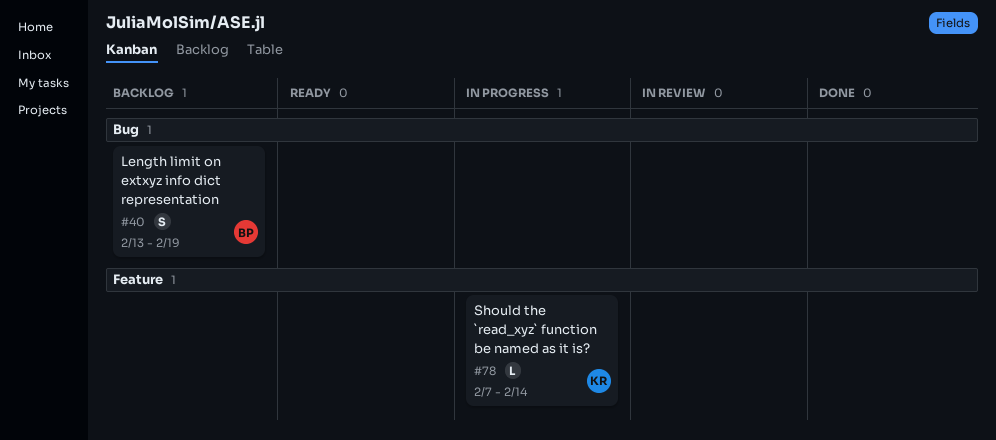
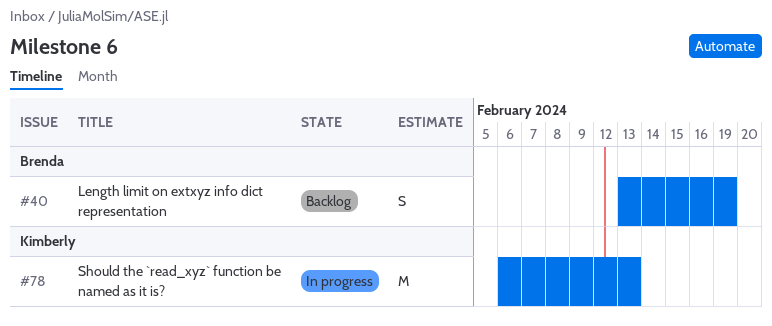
#78, estimate: L -> M
#78, start: Feb 7 -> Feb 6
#78, due: Feb 14 -> Feb 13

